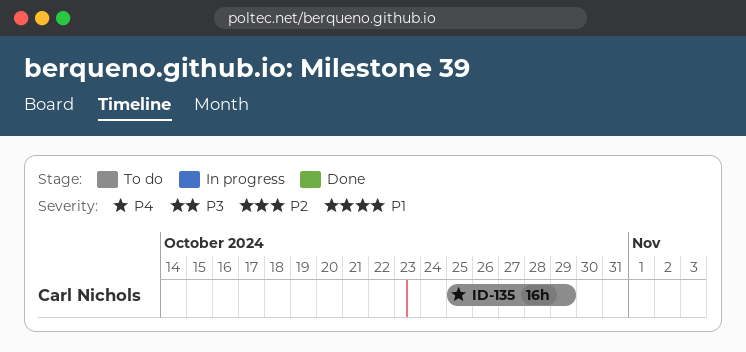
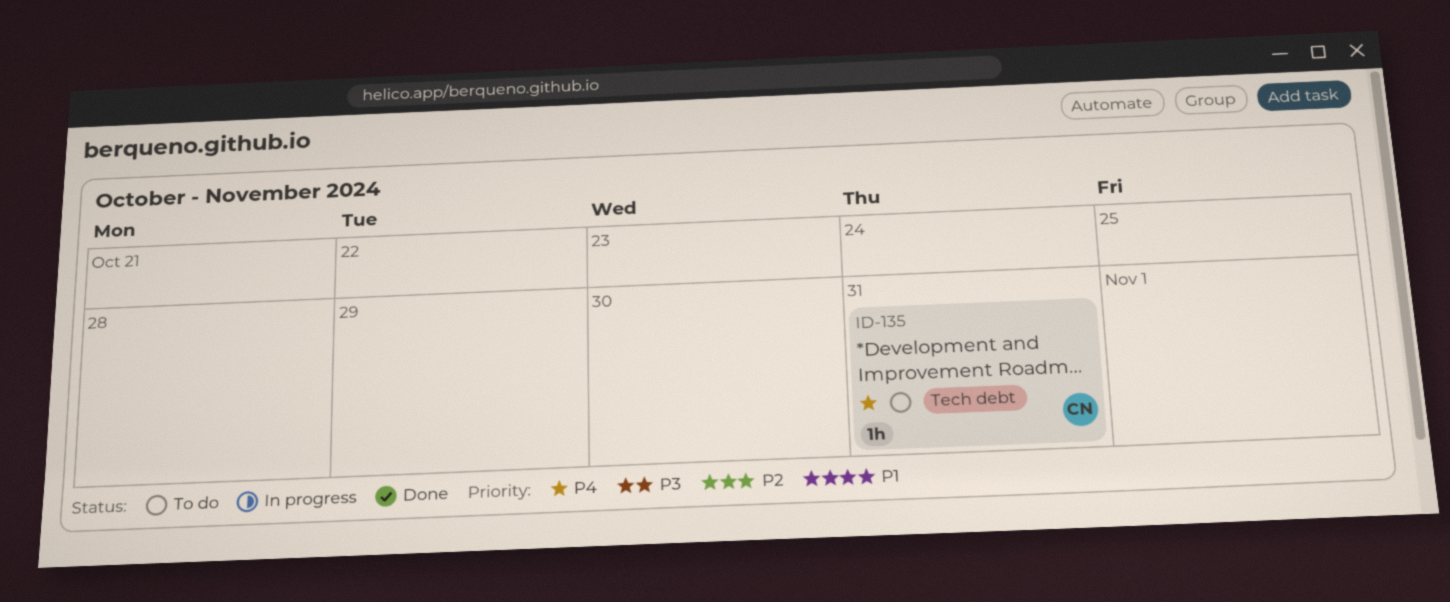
ID-135, estimate: 16h -> 1h
ID-135, due: Oct 29 -> Oct 31

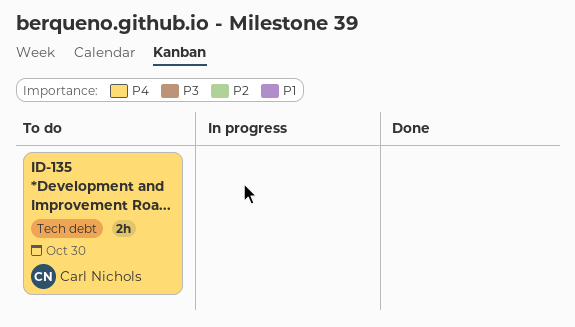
ID-135, estimate: 1h -> 2h
ID-135, due: Oct 31 -> Oct 30

